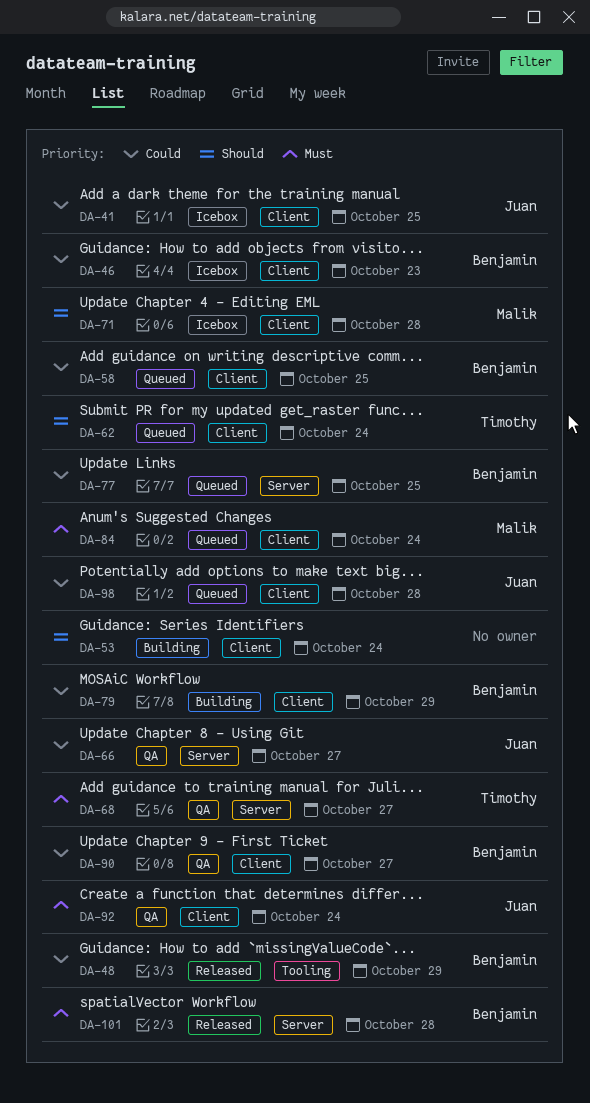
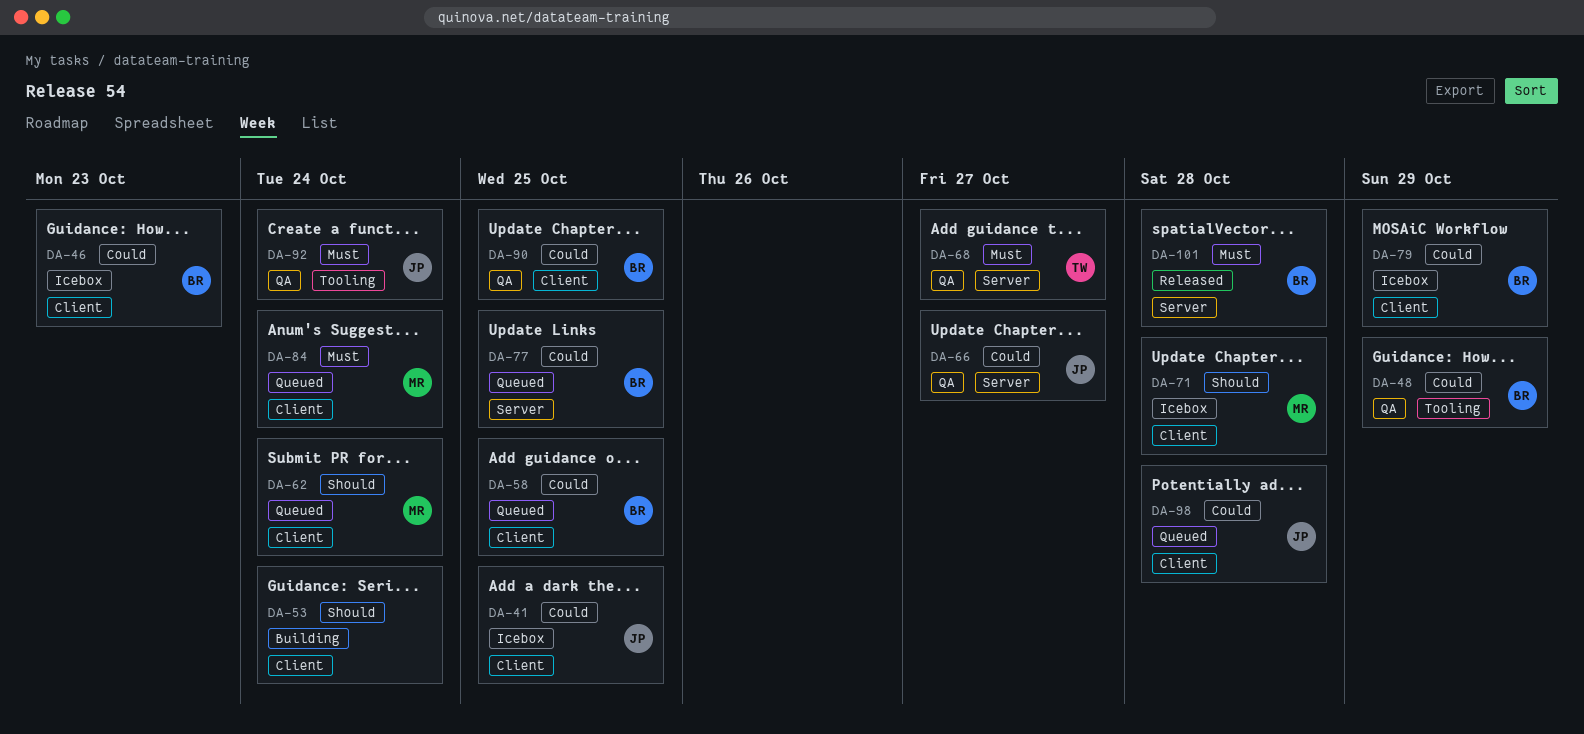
DA-48, status: Released -> QA
DA-62, owner: Timothy -> Malik
DA-79, status: Building -> Icebox
DA-90, due: Oct 27 -> Oct 25
DA-92, label: Client -> Tooling

